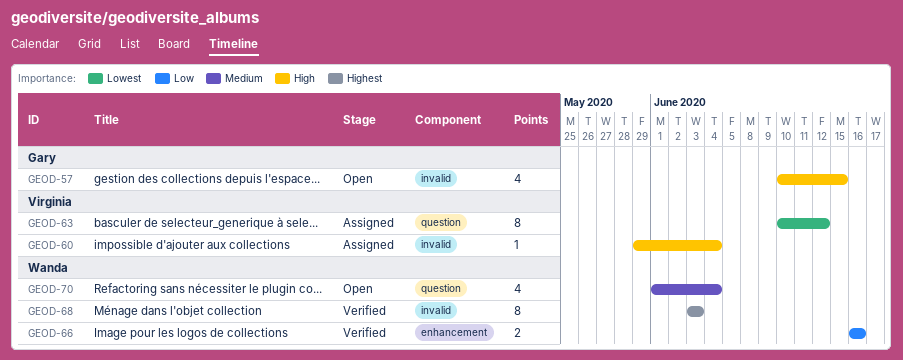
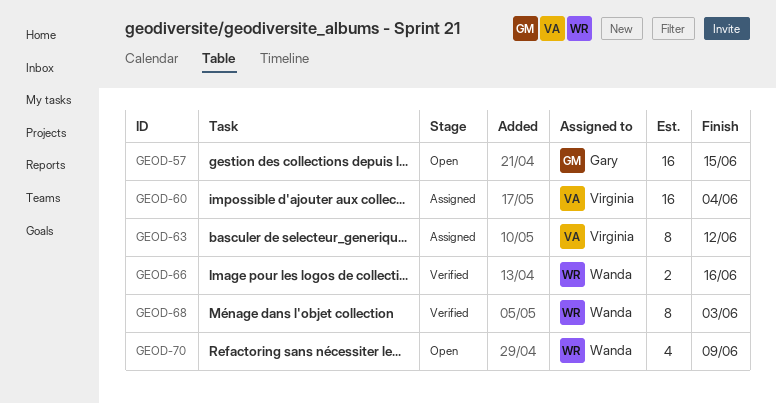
GEOD-57, estimate: 4 -> 16
GEOD-60, estimate: 1 -> 16
GEOD-70, due: Jun 4 -> Jun 9

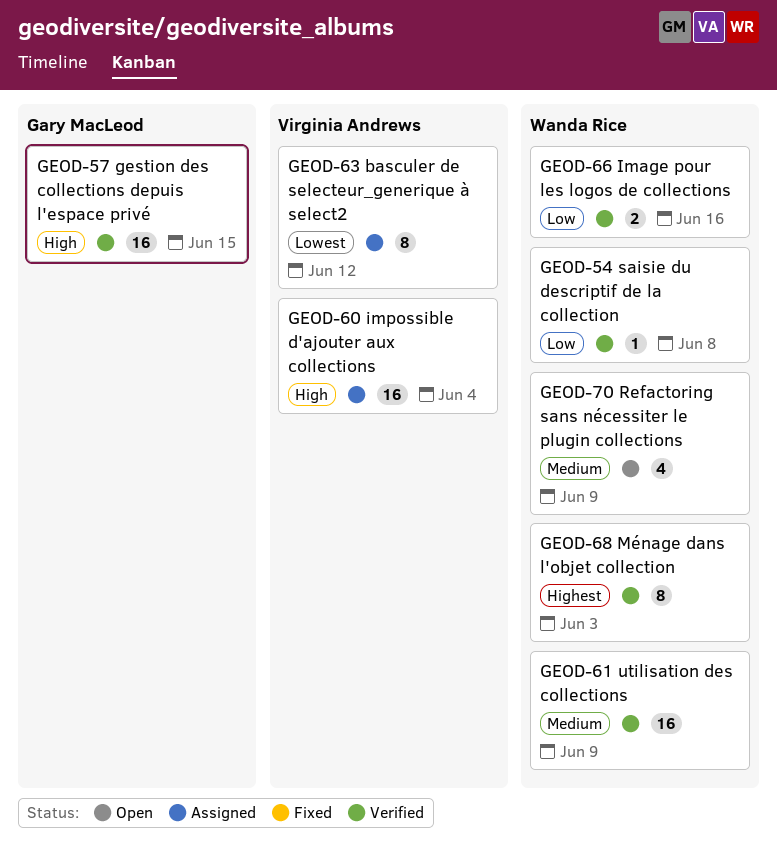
GEOD-54: none -> present
GEOD-57, status: Open -> Verified
GEOD-61: none -> present

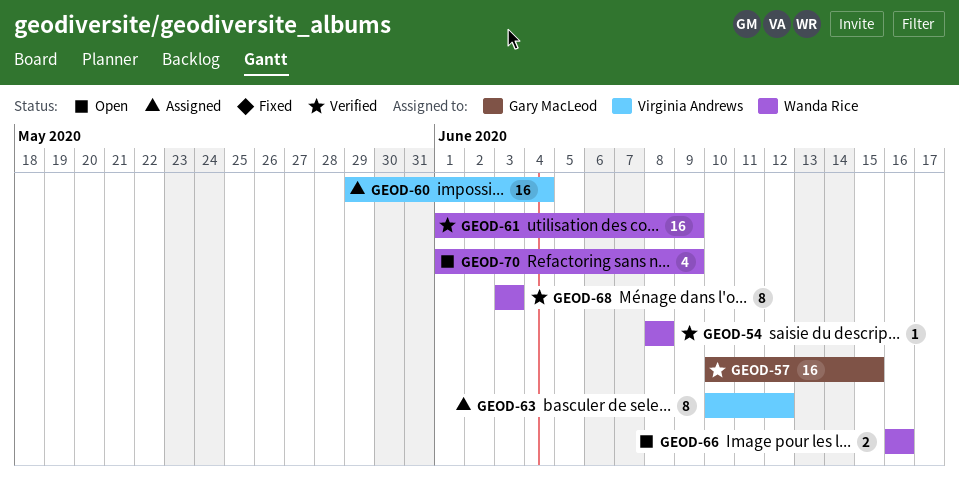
GEOD-66, status: Verified -> Open

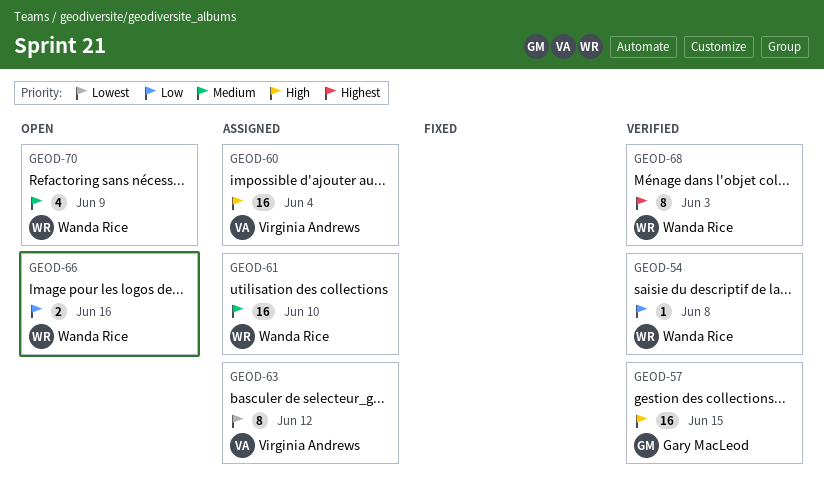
GEOD-61, status: Verified -> Assigned
GEOD-61, due: Jun 9 -> Jun 10

